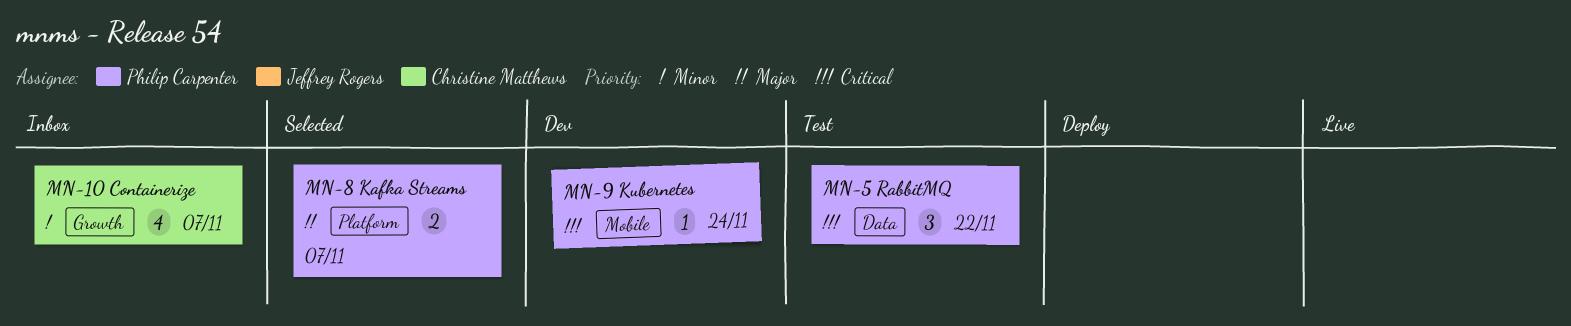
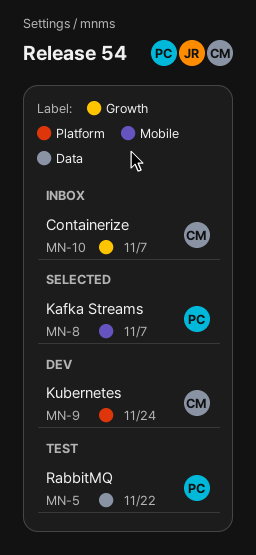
MN-8, label: Platform -> Mobile
MN-9, owner: Philip Carpenter -> Christine Matthews
MN-9, label: Mobile -> Platform

